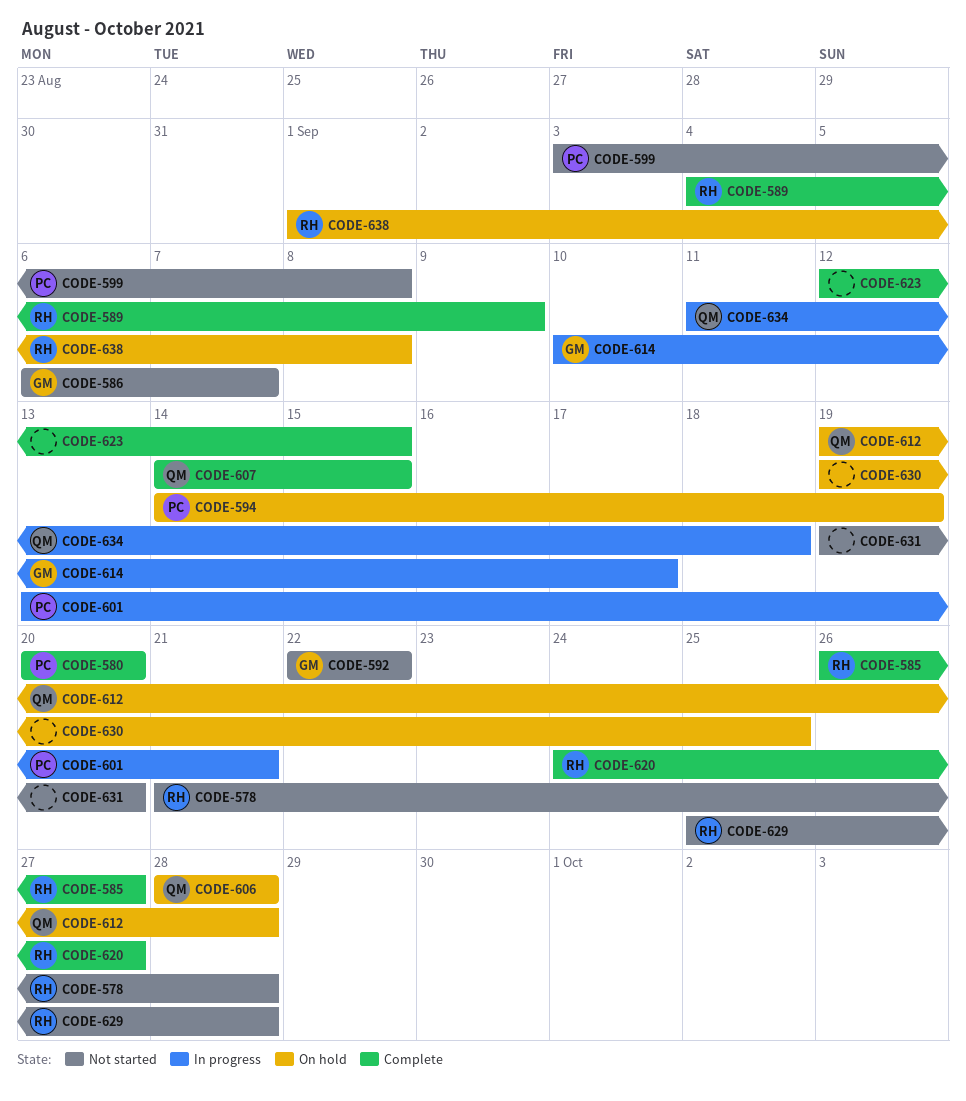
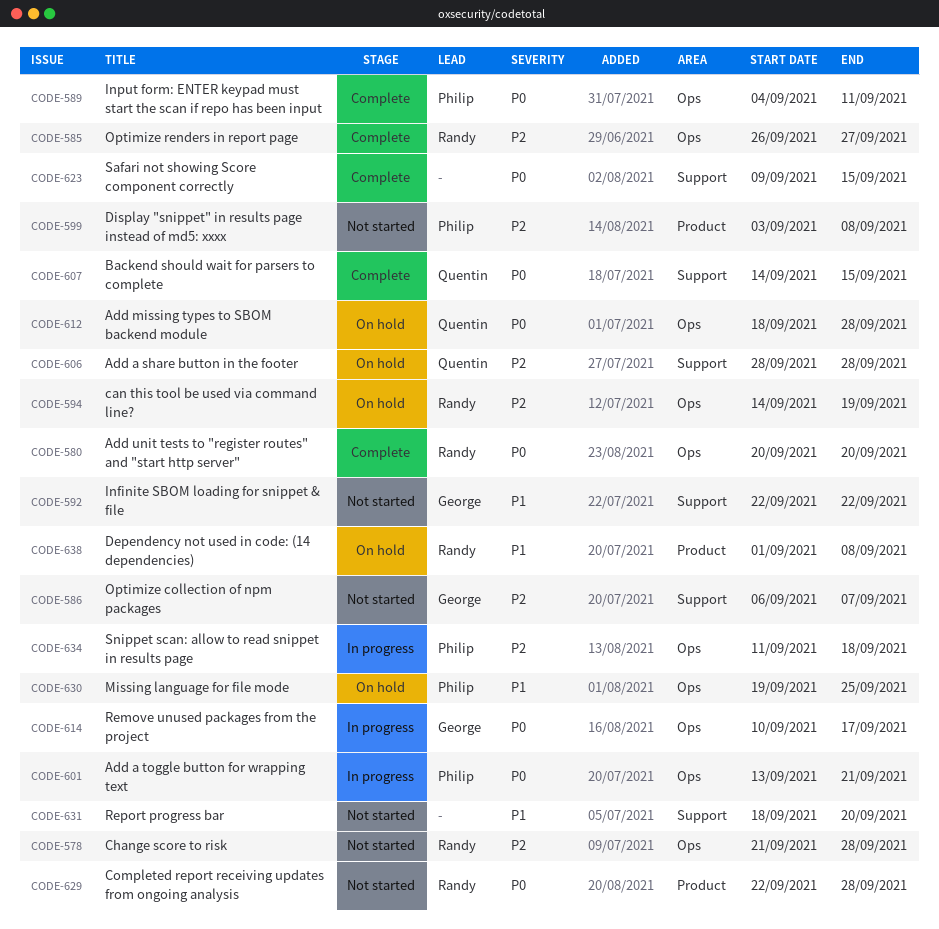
CODE-580, owner: Philip -> Randy
CODE-589, owner: Randy -> Philip
CODE-589, due: Sep 9 -> Sep 11
CODE-594, owner: Philip -> Randy
CODE-612, start: Sep 19 -> Sep 18
CODE-620: present -> none
CODE-623, start: Sep 12 -> Sep 9
CODE-629, start: Sep 25 -> Sep 22
CODE-630, owner: none -> Philip
CODE-631, start: Sep 19 -> Sep 18
CODE-634, owner: Quentin -> Philip

